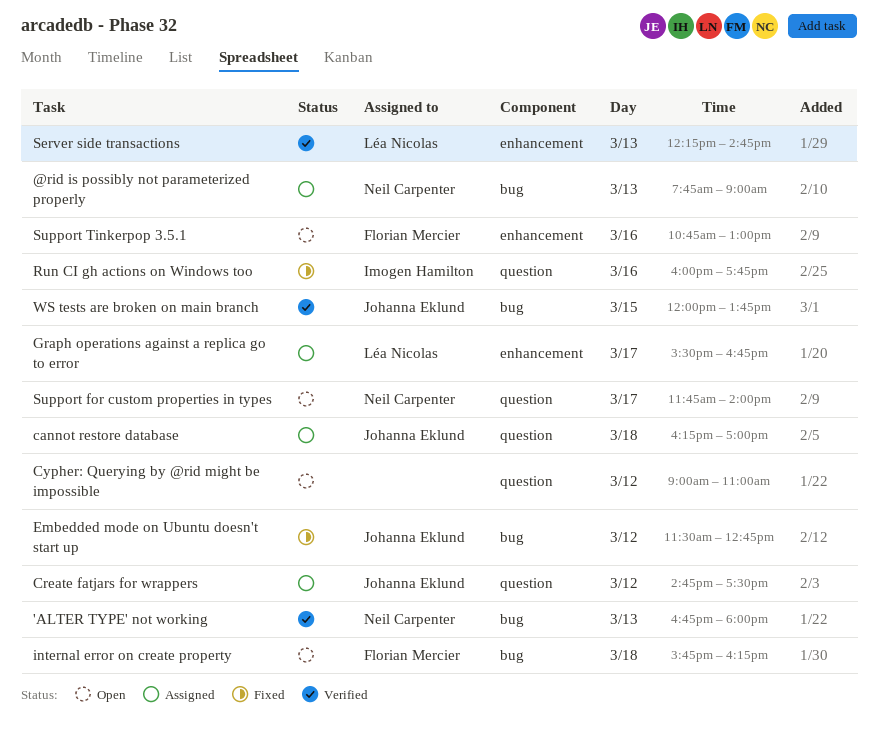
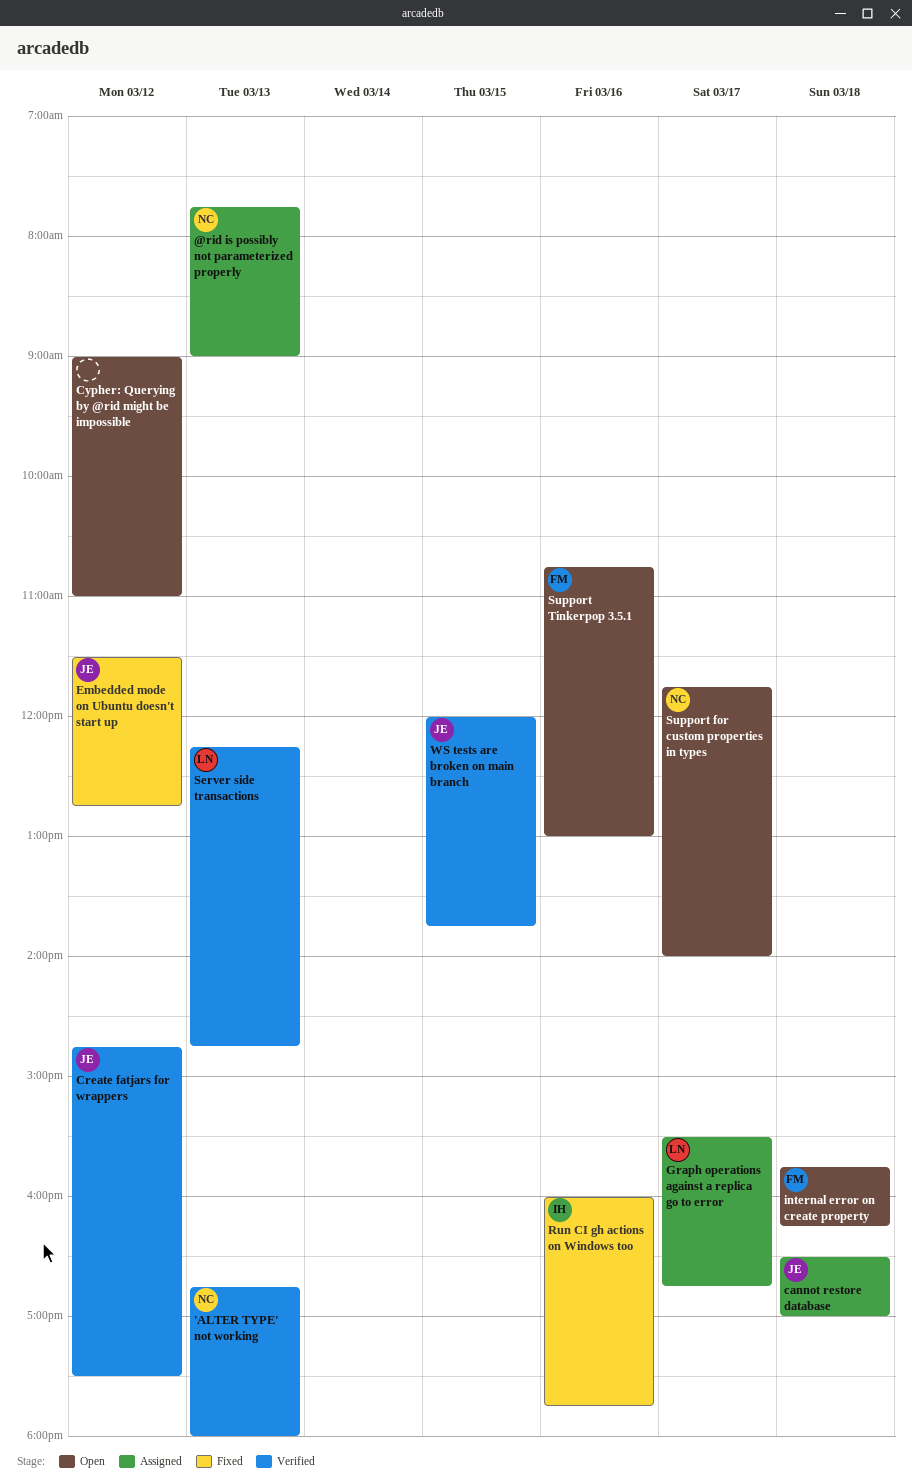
cannot restore database, begins: 16:15 -> 16:30
Create fatjars for wrappers, status: Assigned -> Verified

